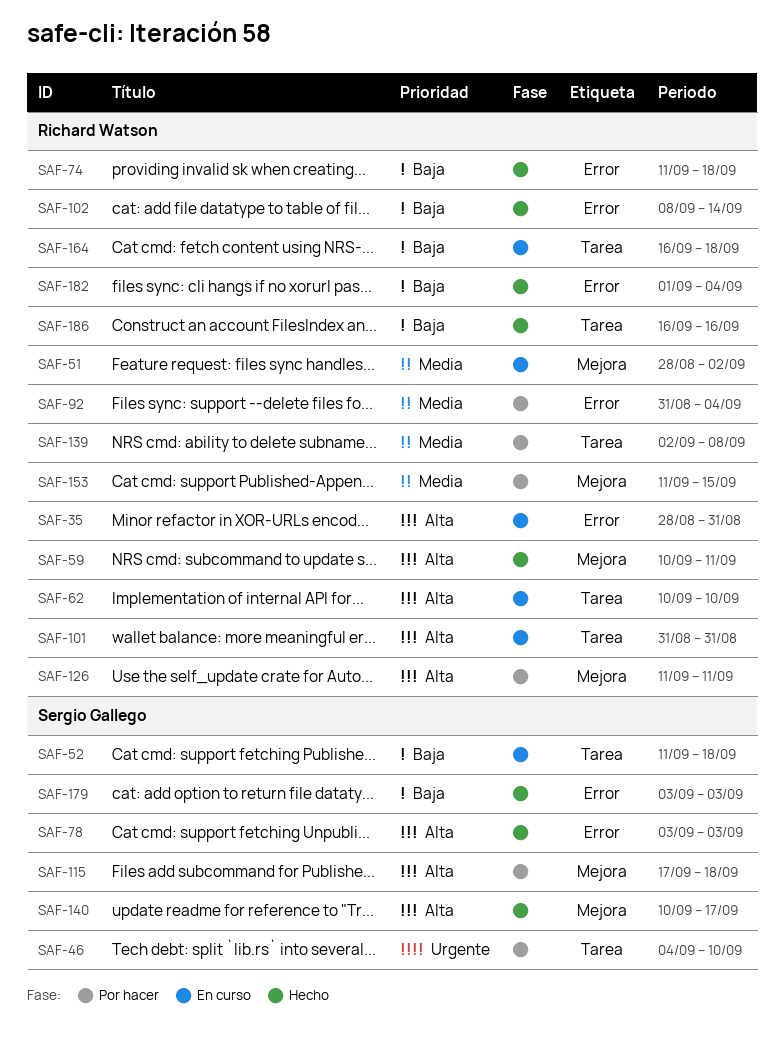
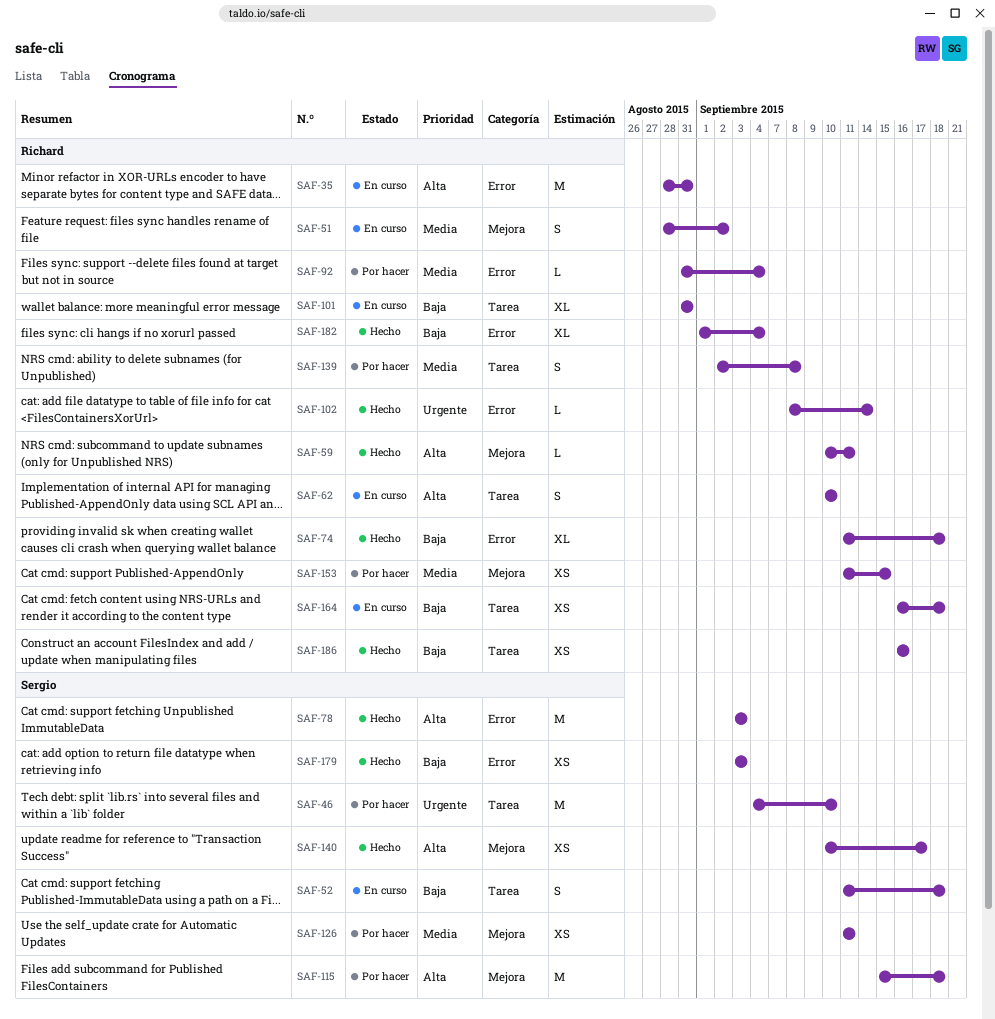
SAF-101, priority: Alta -> Baja
SAF-102, priority: Baja -> Urgente
SAF-115, start: Sep 17 -> Sep 15
SAF-126, owner: Richard Watson -> Sergio Gallego
SAF-126, priority: Alta -> Media

